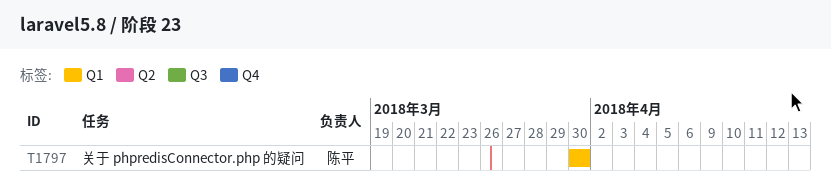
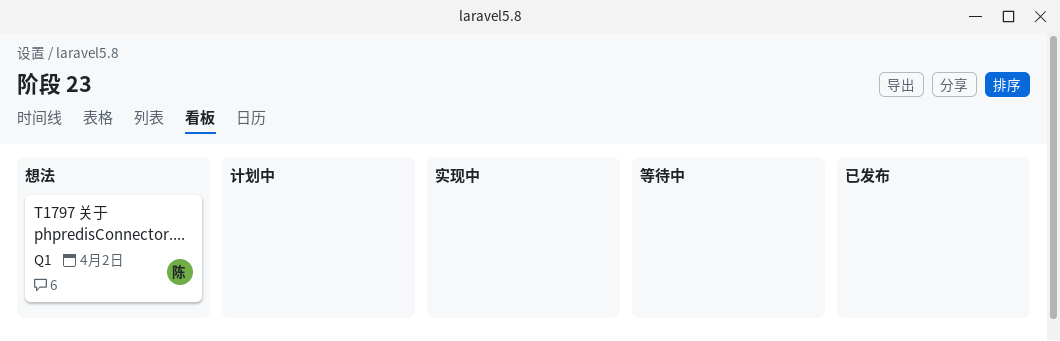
T1797, due: Mar 30 -> Apr 2

